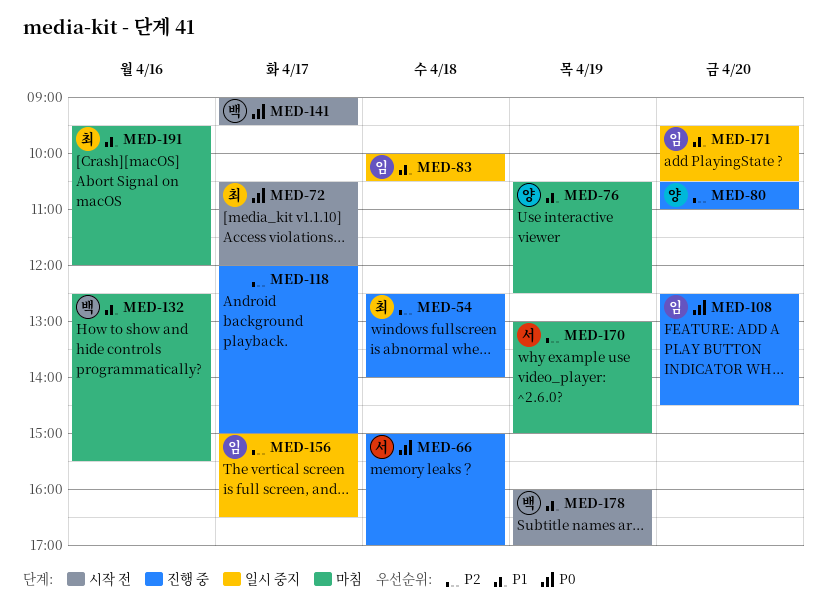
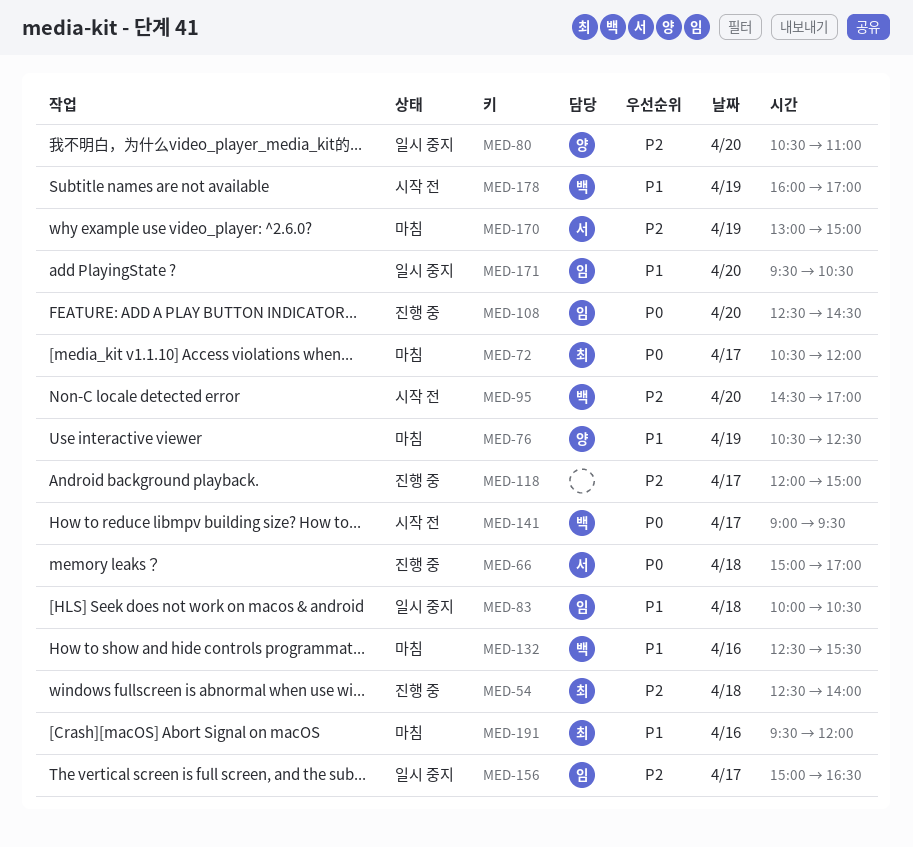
MED-72, status: 시작 전 -> 마침
MED-80, status: 진행 중 -> 일시 중지
MED-95: none -> present

